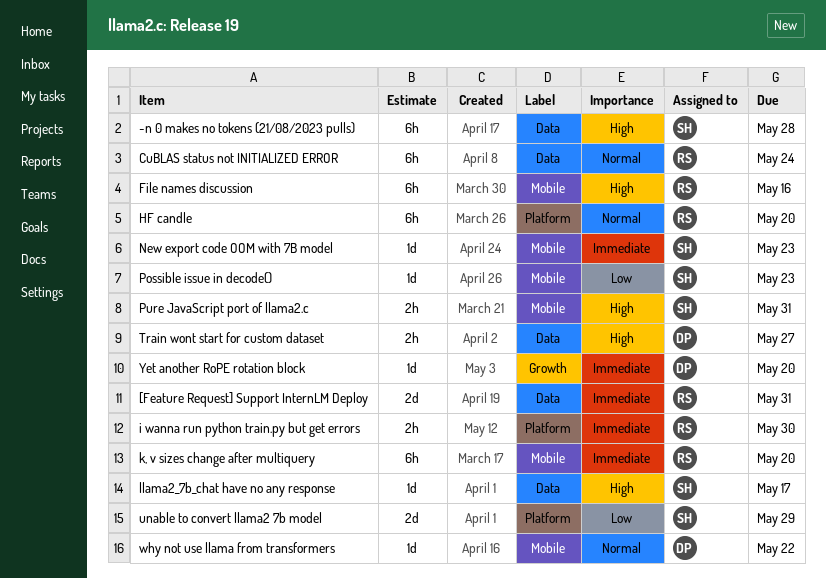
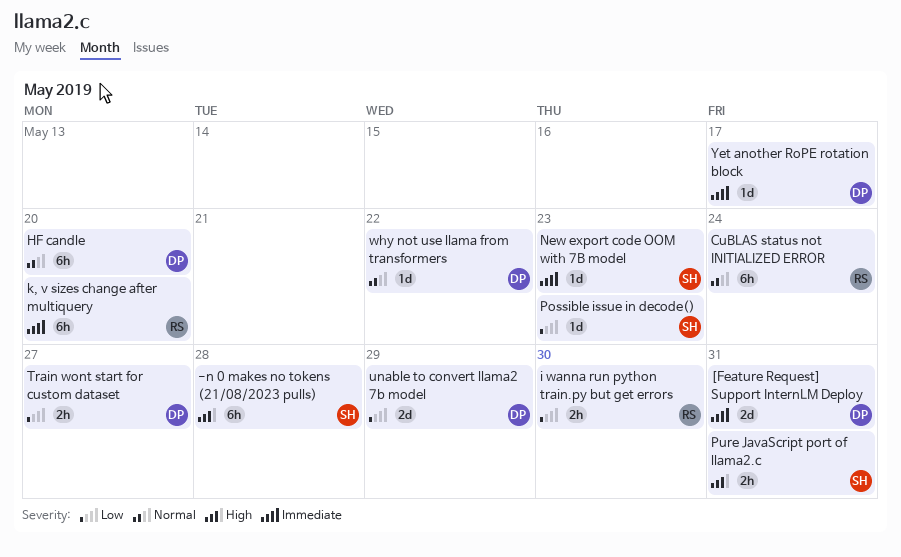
[Feature Request] Support InternLM Deploy, owner: RS -> DP
File names discussion: present -> none
HF candle, owner: RS -> DP
i wanna run python train.py but get errors, priority: Immediate -> Low
llama2_7b_chat have no any response: present -> none
Train wont start for custom dataset, priority: High -> Low
unable to convert llama2 7b model, owner: SH -> DP
Yet another RoPE rotation block, due: May 20 -> May 17

